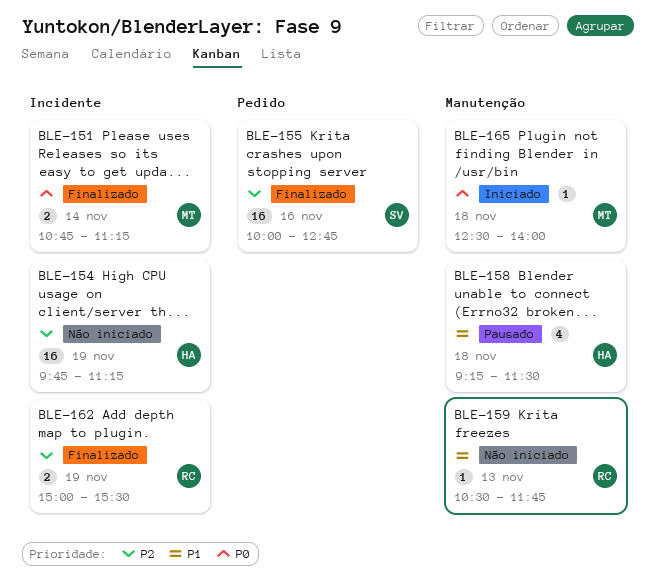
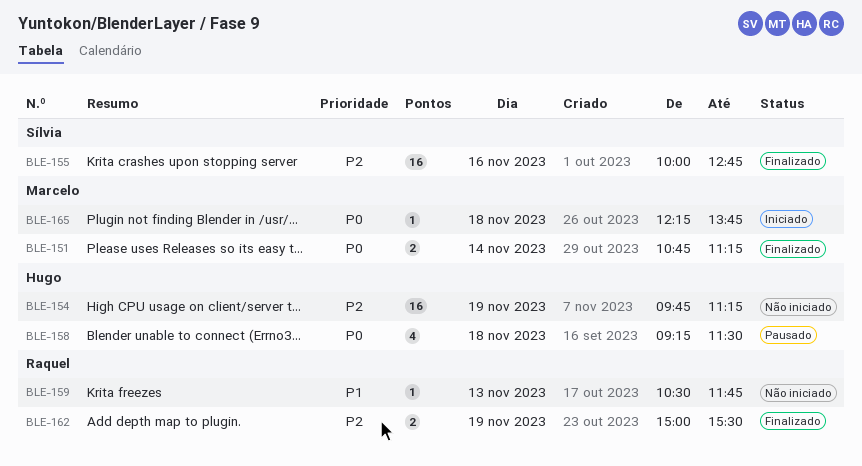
BLE-158, priority: P1 -> P0
BLE-165, begins: 12:30 -> 12:15
BLE-165, ends: 14:00 -> 13:45

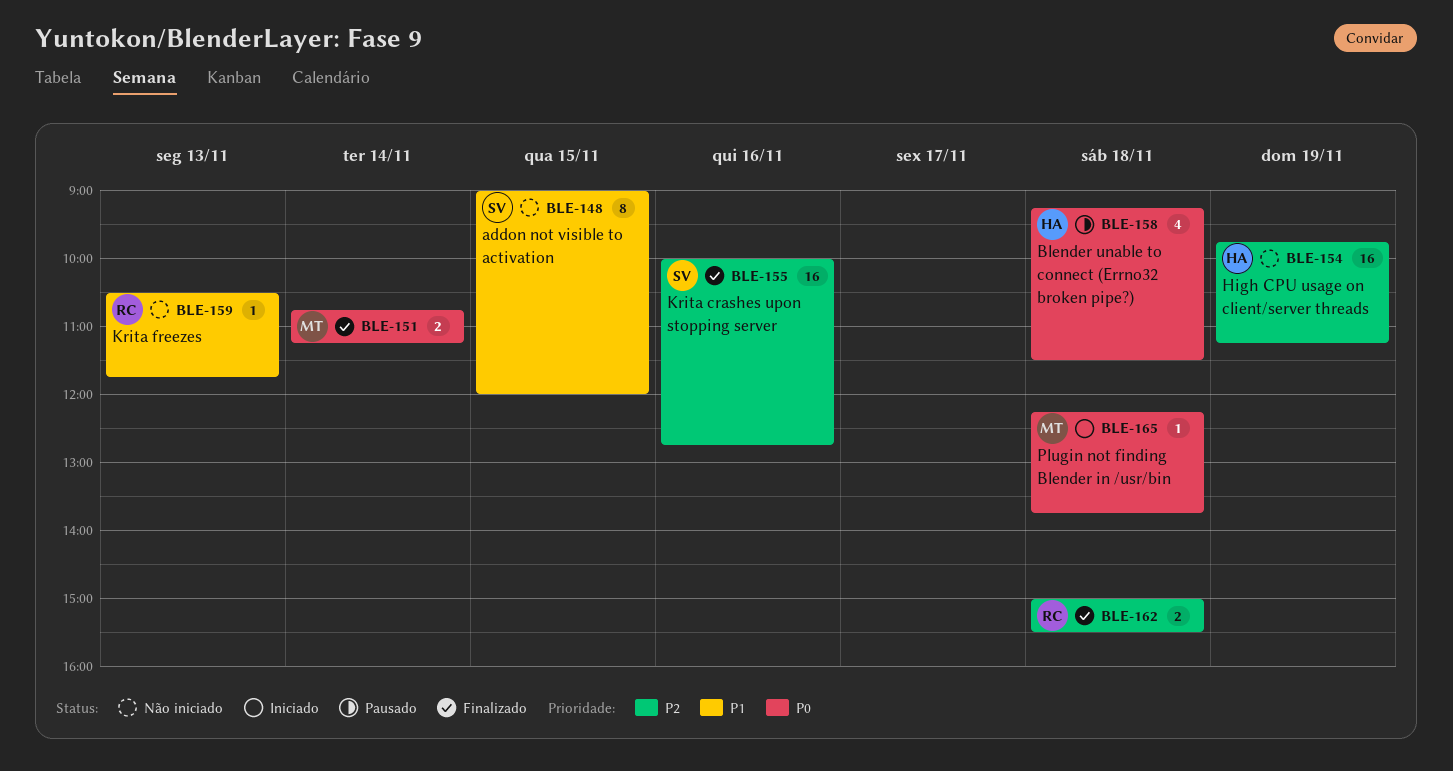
BLE-148: none -> present
BLE-162, day: Nov 19 -> Nov 18

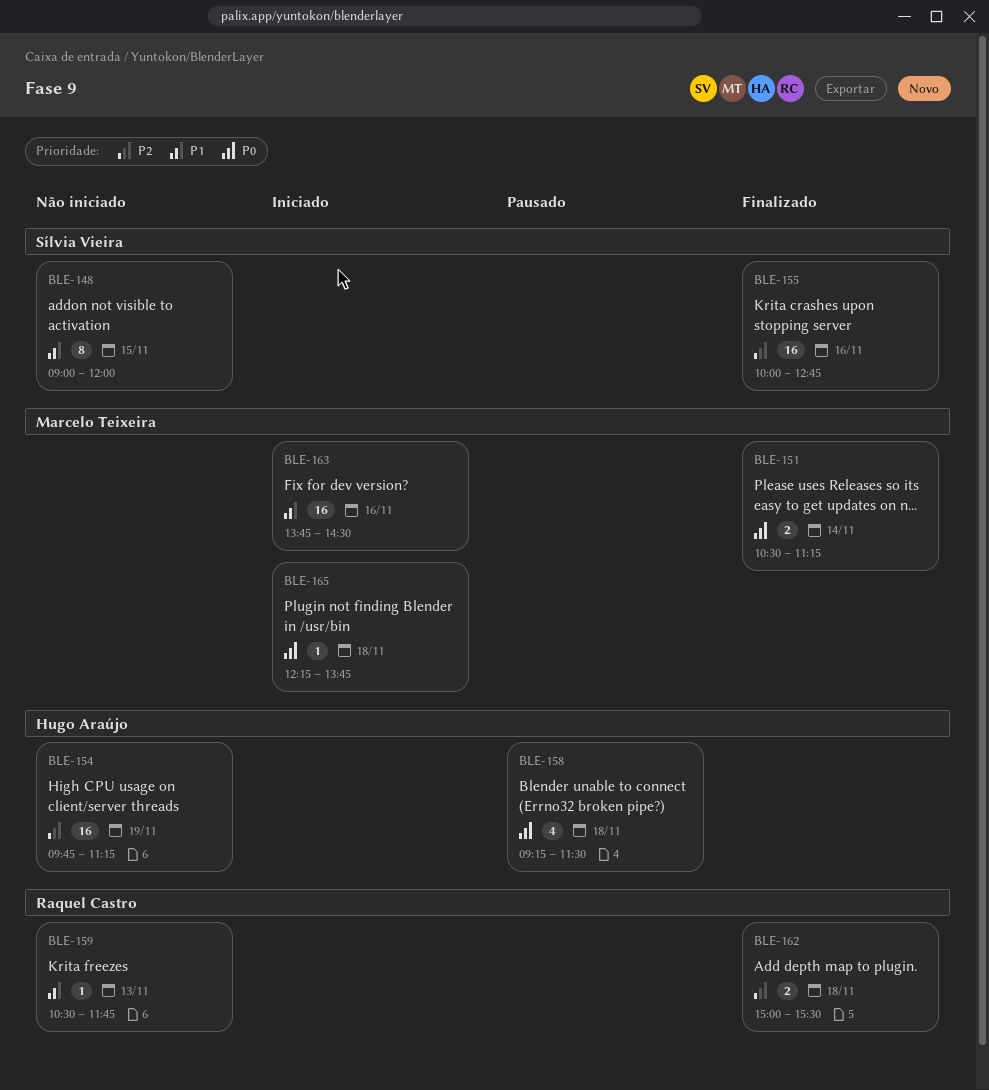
BLE-151, begins: 10:45 -> 10:30
BLE-163: none -> present

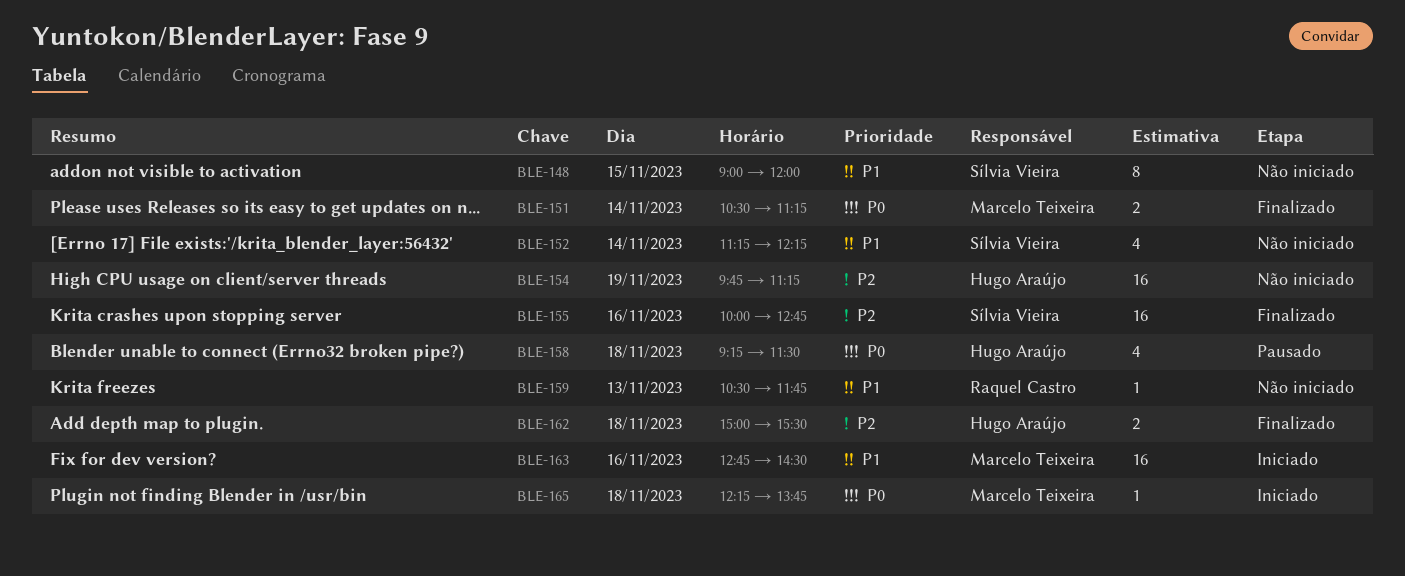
BLE-152: none -> present
BLE-162, owner: Raquel Castro -> Hugo Araújo
BLE-163, begins: 13:45 -> 12:45

